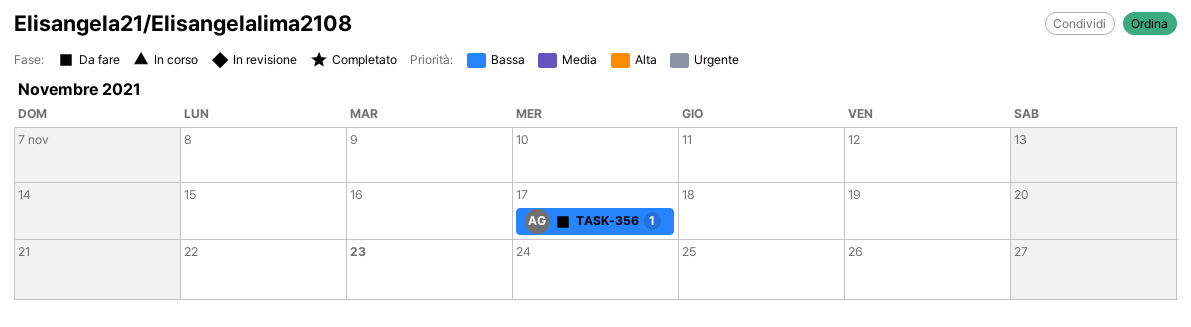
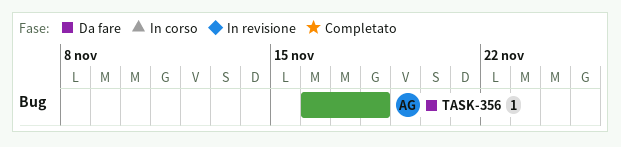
TASK-356, start: Nov 17 -> Nov 16
TASK-356, due: Nov 17 -> Nov 18

